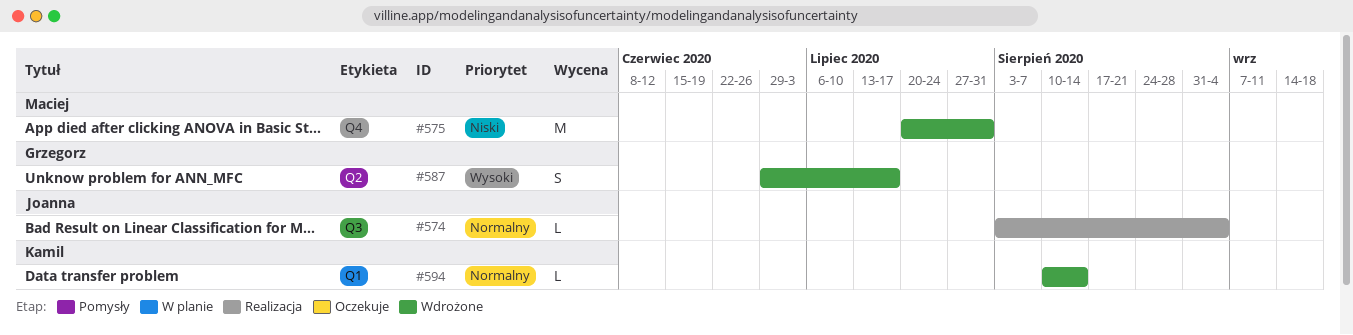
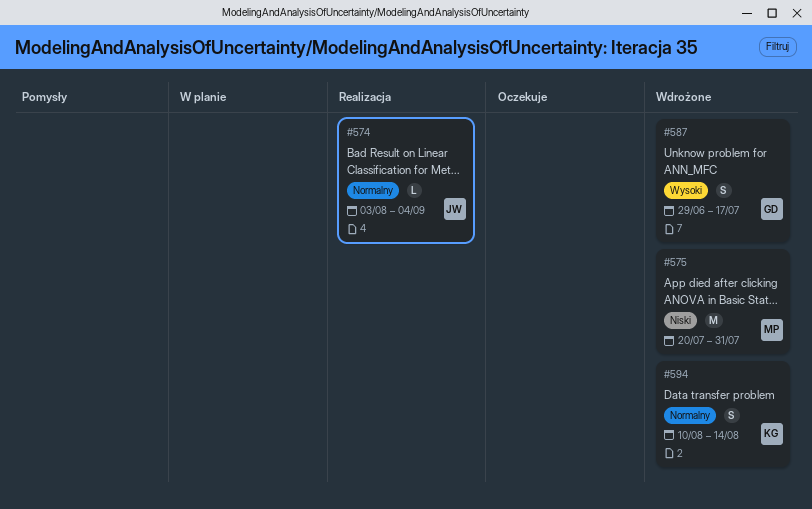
#594, estimate: L -> S

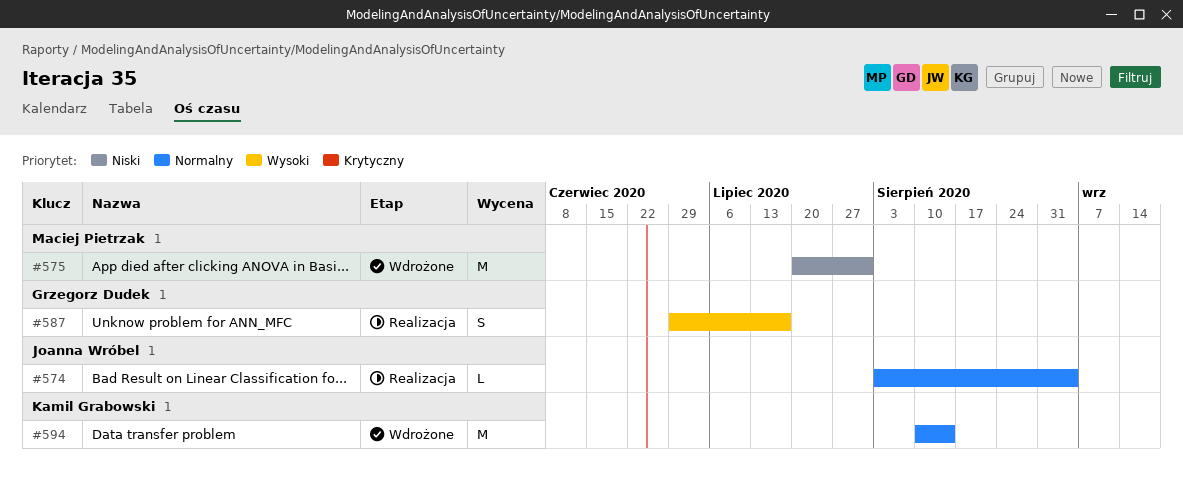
#587, status: Wdrożone -> Realizacja
#594, estimate: S -> M

